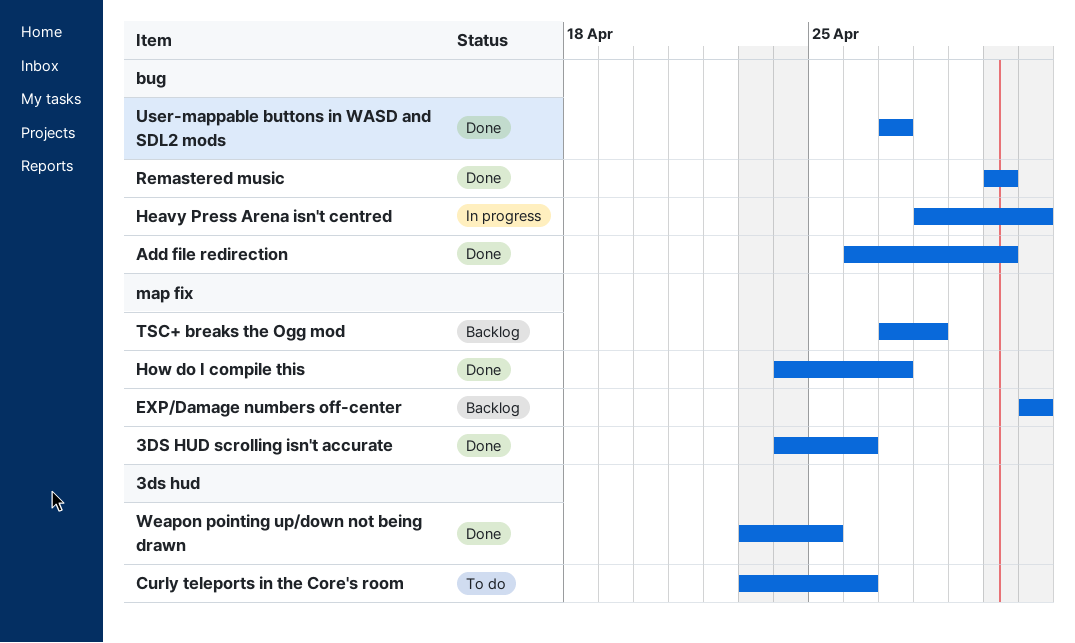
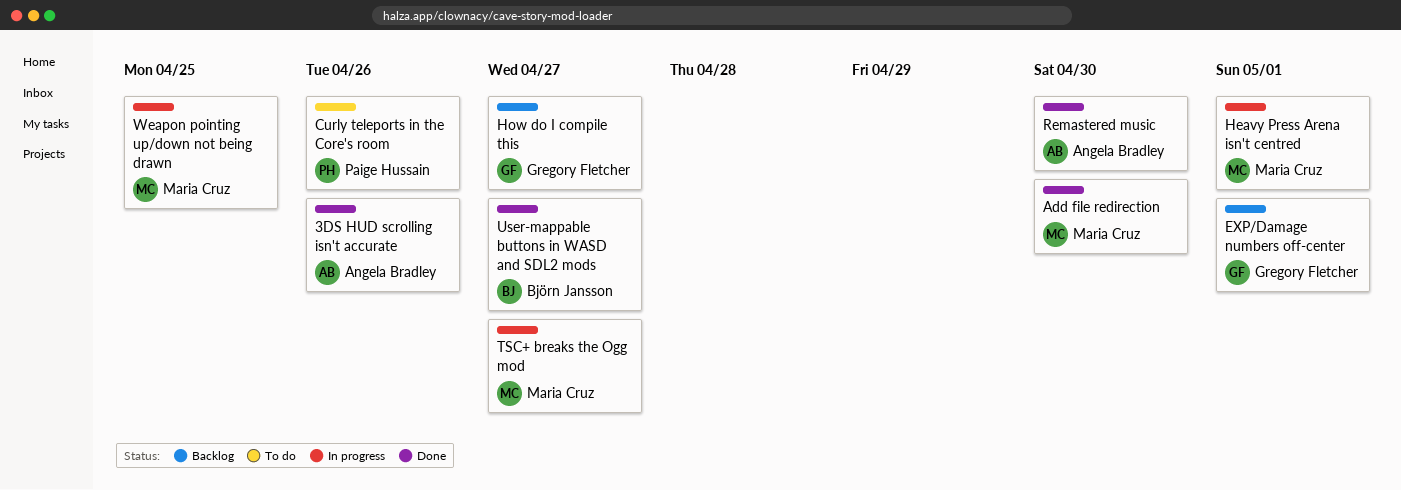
How do I compile this, status: Done -> Backlog
TSC+ breaks the Ogg mod, status: Backlog -> In progress
TSC+ breaks the Ogg mod, due: Apr 28 -> Apr 27
Weapon pointing up/down not being drawn, status: Done -> In progress

